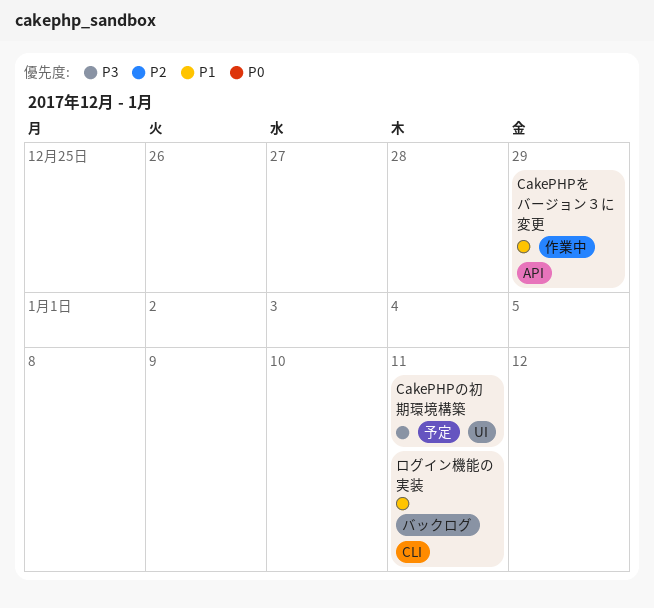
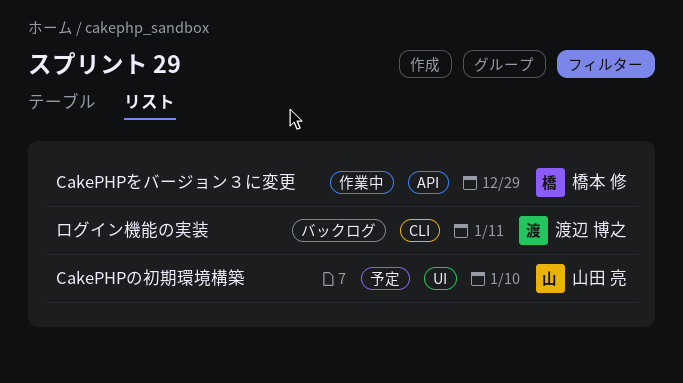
CakePHPの初期環境構築, due: Jan 11 -> Jan 10

